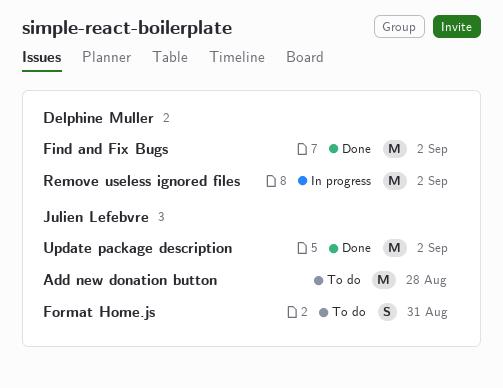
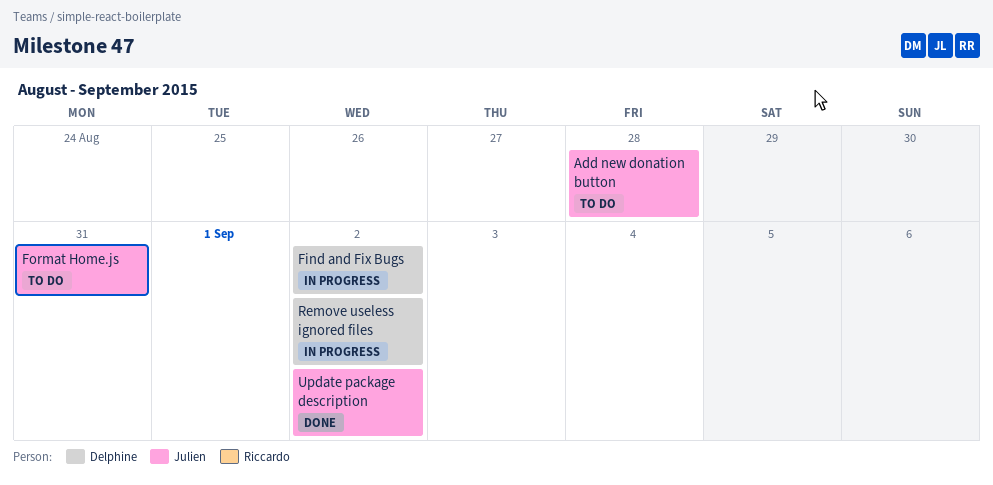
Find and Fix Bugs, status: Done -> In progress

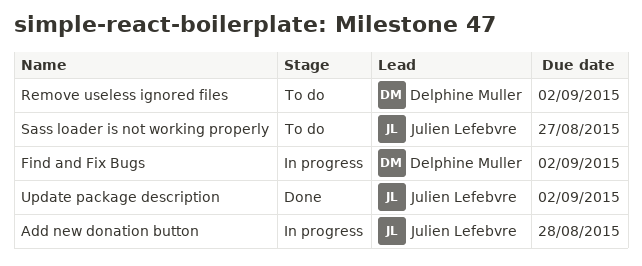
Add new donation button, status: To do -> In progress
Format Home.js: present -> none
Remove useless ignored files, status: In progress -> To do
Sass loader is not working properly: none -> present

